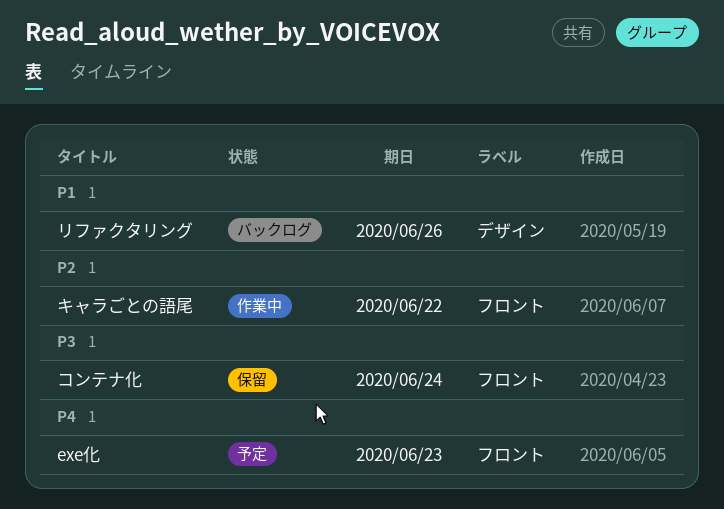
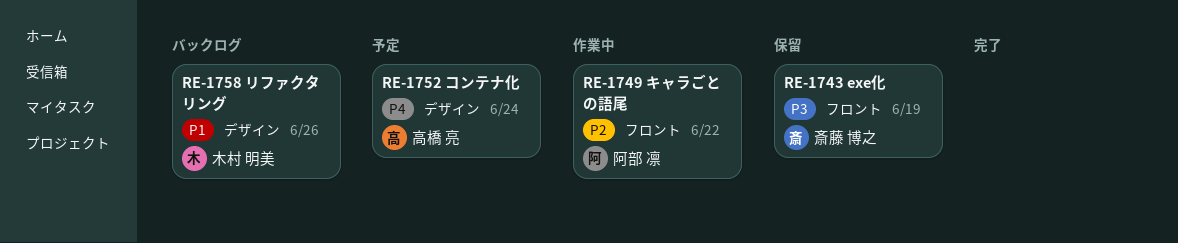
exe化, status: 予定 -> 保留
exe化, priority: P4 -> P3
exe化, due: Jun 23 -> Jun 19
コンテナ化, status: 保留 -> 予定
コンテナ化, priority: P3 -> P4
コンテナ化, label: フロント -> デザイン

